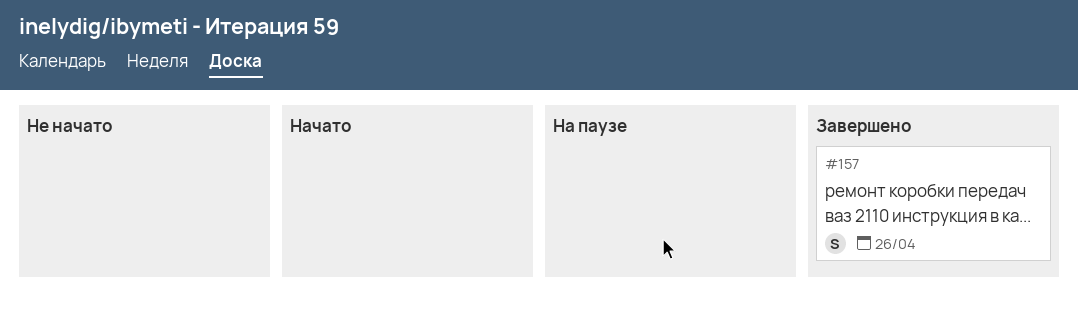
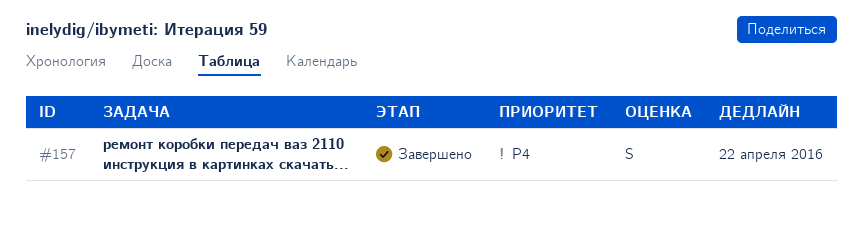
#157, due: Apr 26 -> Apr 22

